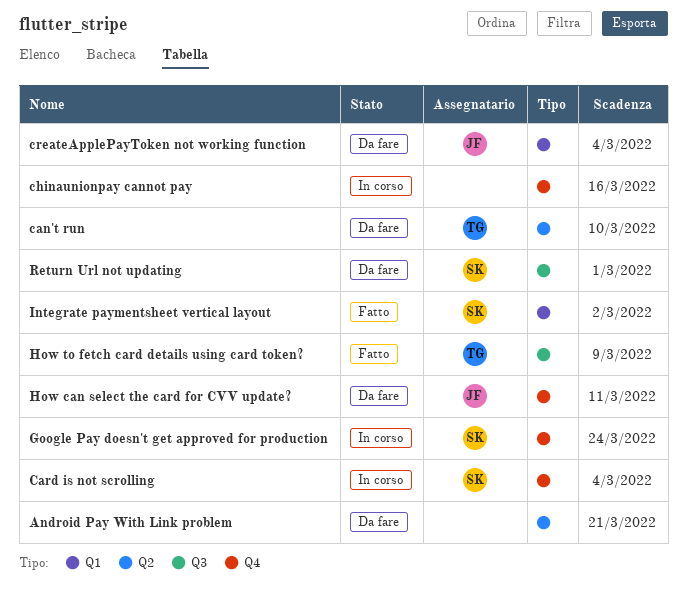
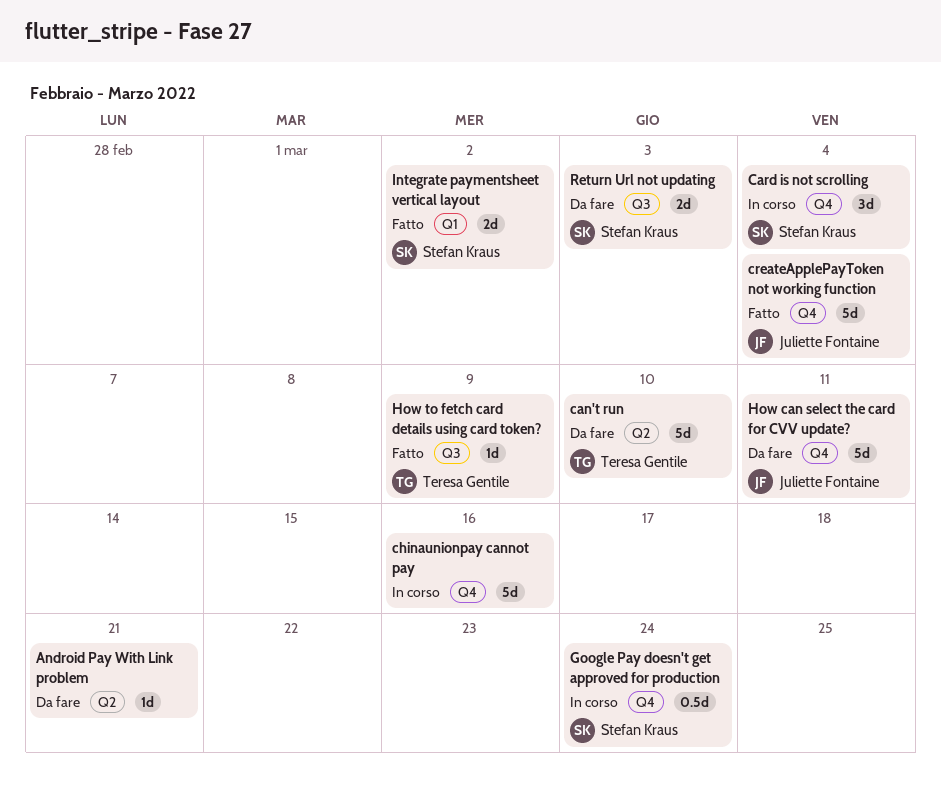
createApplePayToken not working function, status: Da fare -> Fatto
createApplePayToken not working function, label: Q1 -> Q4
Return Url not updating, due: Mar 1 -> Mar 3

